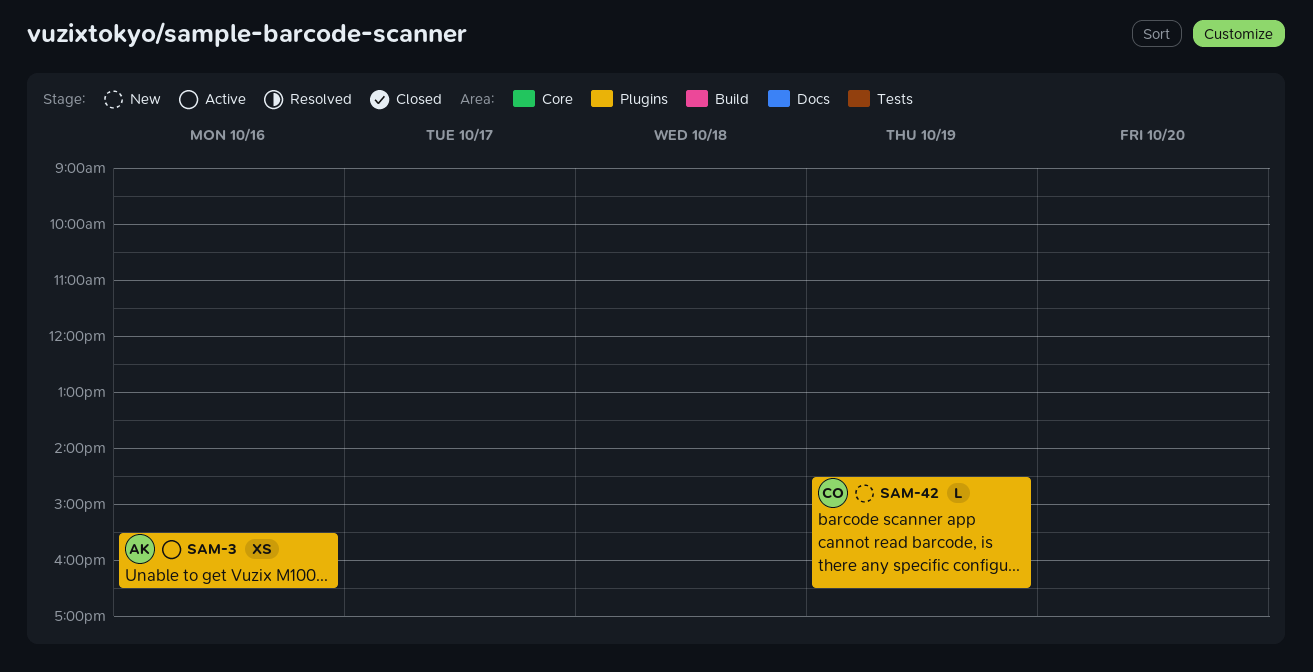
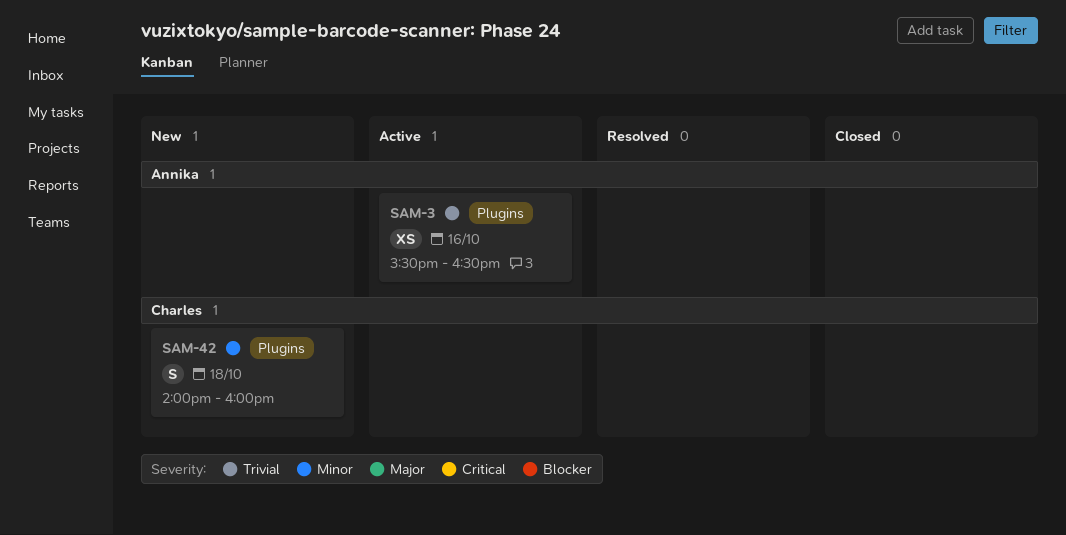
SAM-42, estimate: L -> S
SAM-42, day: Oct 19 -> Oct 18
SAM-42, begins: 14:30 -> 14:00
SAM-42, ends: 16:30 -> 16:00

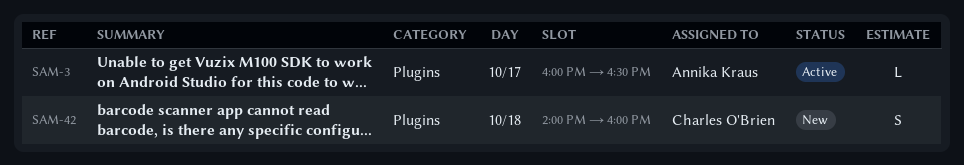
SAM-3, estimate: XS -> L
SAM-3, day: Oct 16 -> Oct 17
SAM-3, begins: 15:30 -> 16:00

